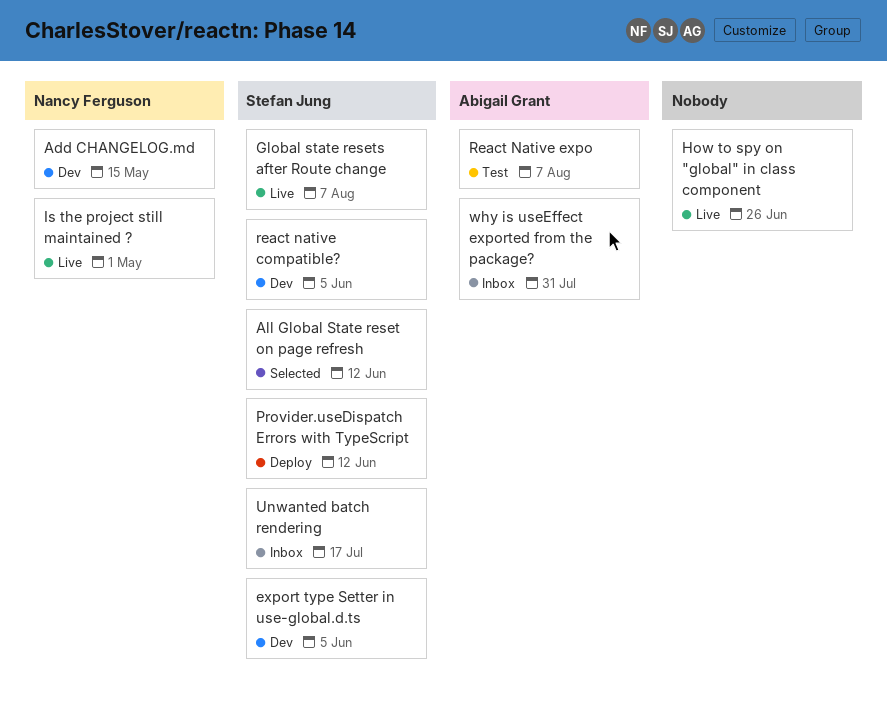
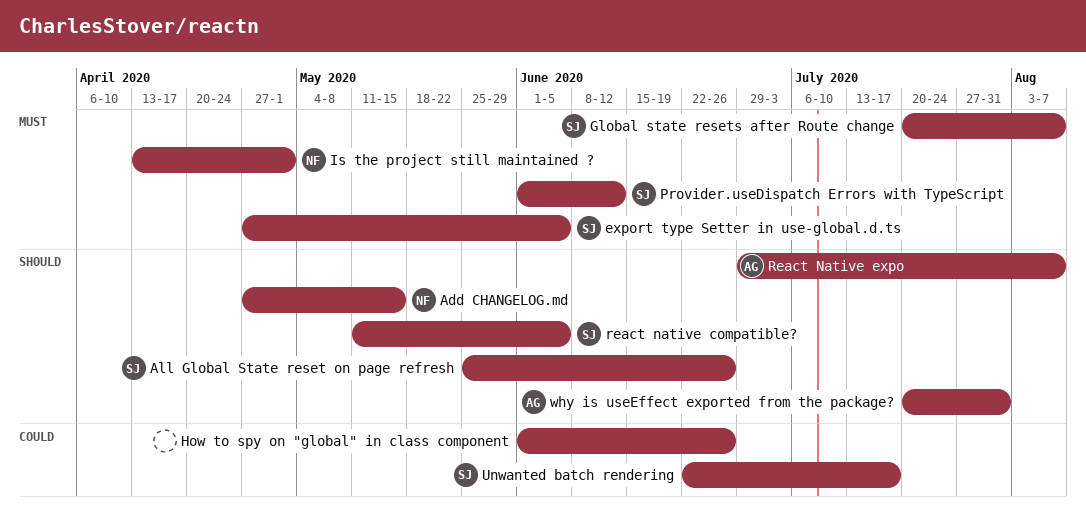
All Global State reset on page refresh, due: Jun 12 -> Jun 26

